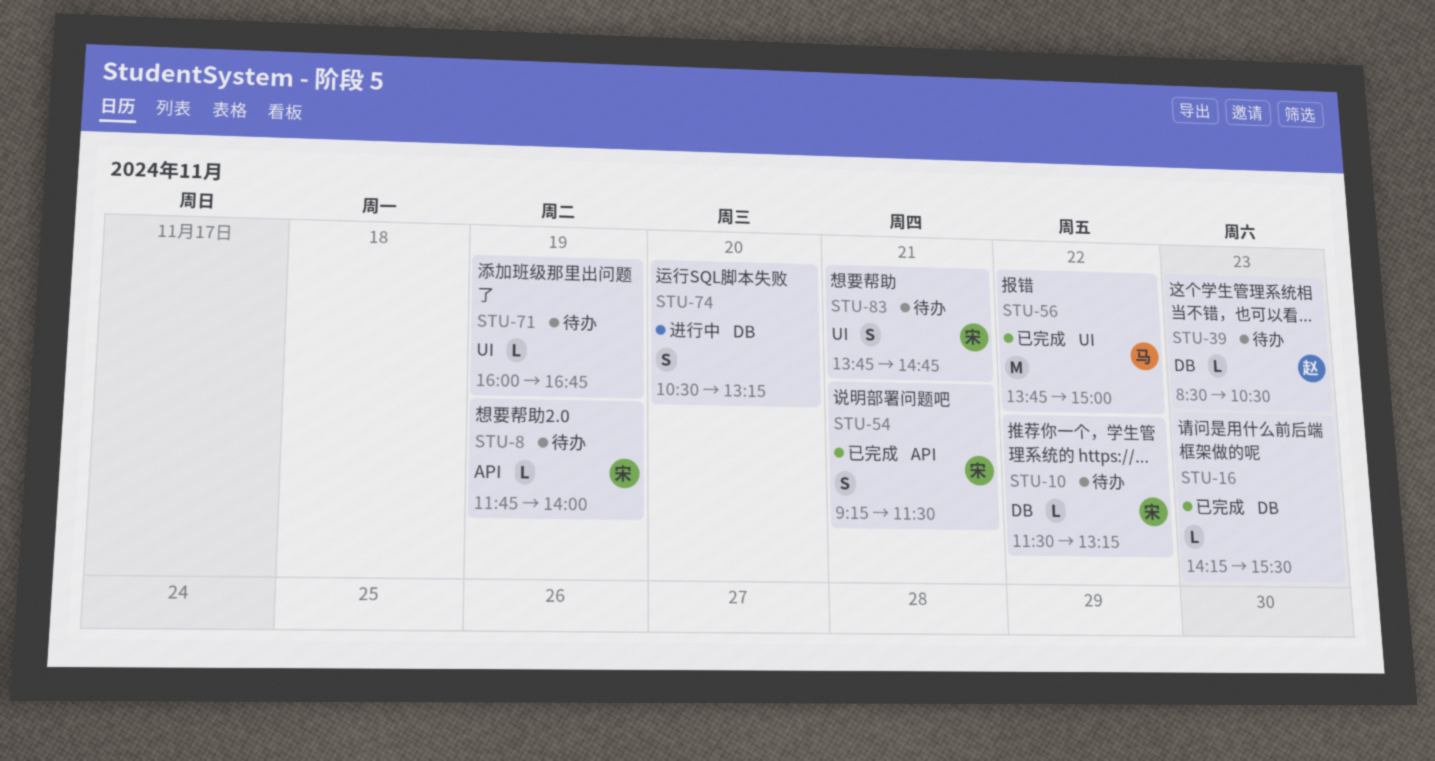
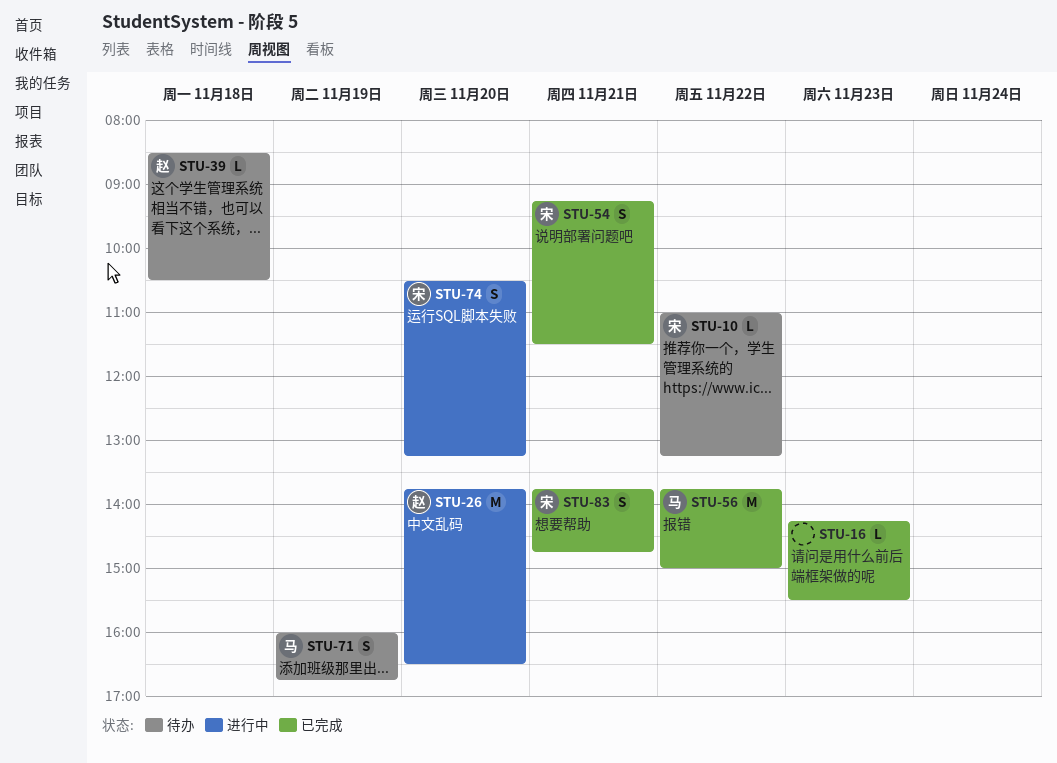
STU-8: present -> none
STU-10, begins: 11:30 -> 11:00
STU-26: none -> present
STU-39, day: Nov 23 -> Nov 18
STU-71, owner: none -> 马
STU-71, estimate: L -> S
STU-74, owner: none -> 宋
STU-83, status: 待办 -> 已完成

